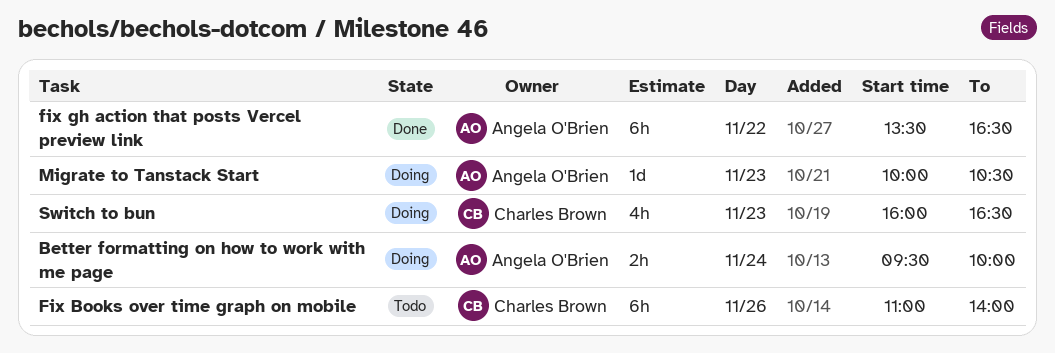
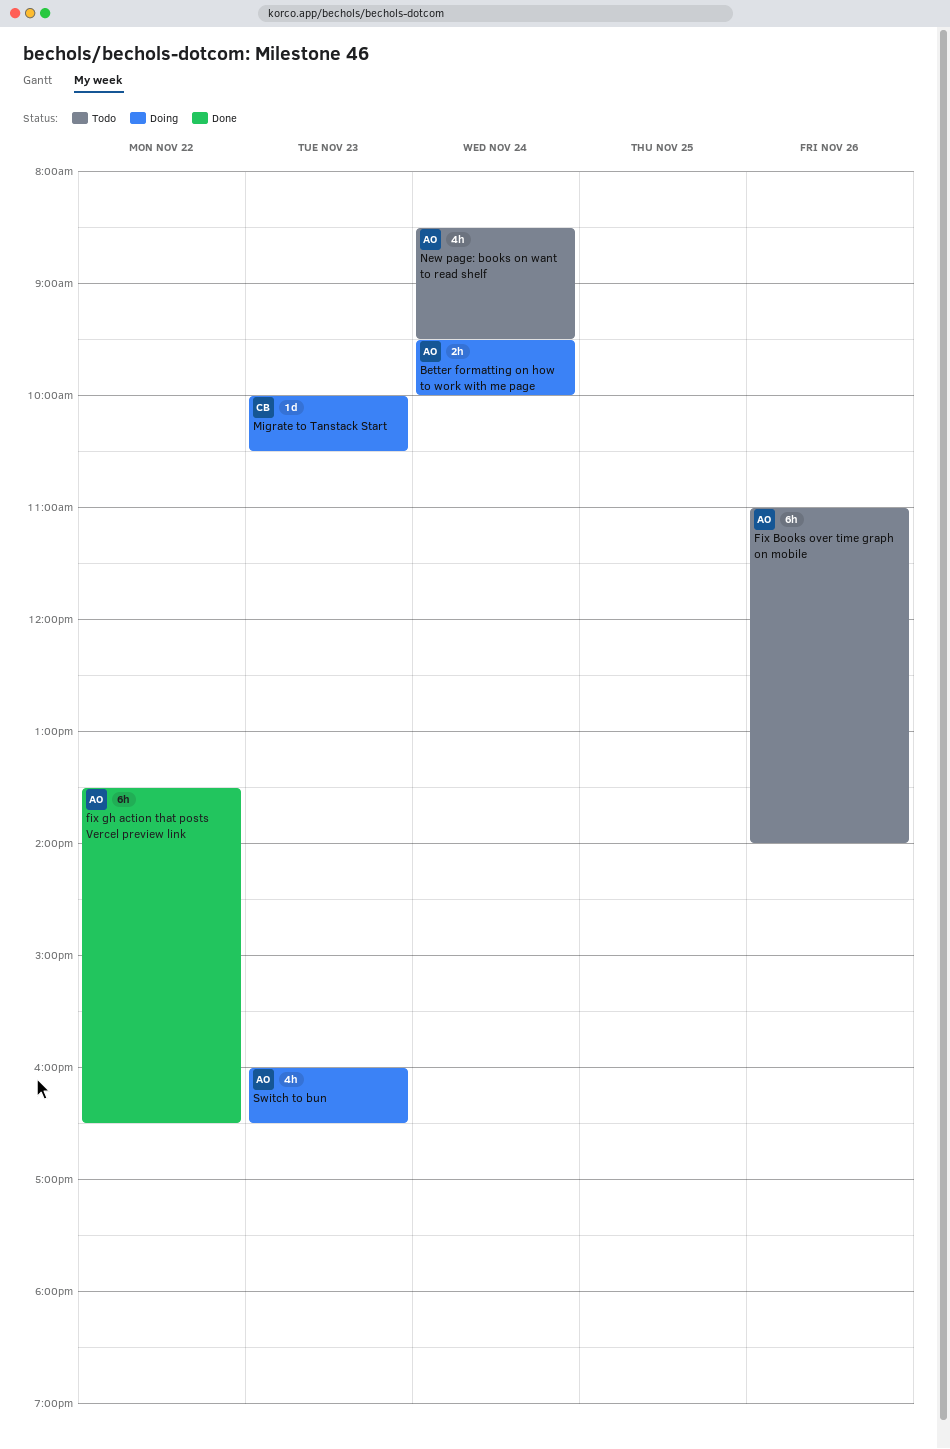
Fix Books over time graph on mobile, owner: Charles Brown -> Angela O'Brien
Migrate to Tanstack Start, owner: Angela O'Brien -> Charles Brown
New page: books on want to read shelf: none -> present
Switch to bun, owner: Charles Brown -> Angela O'Brien

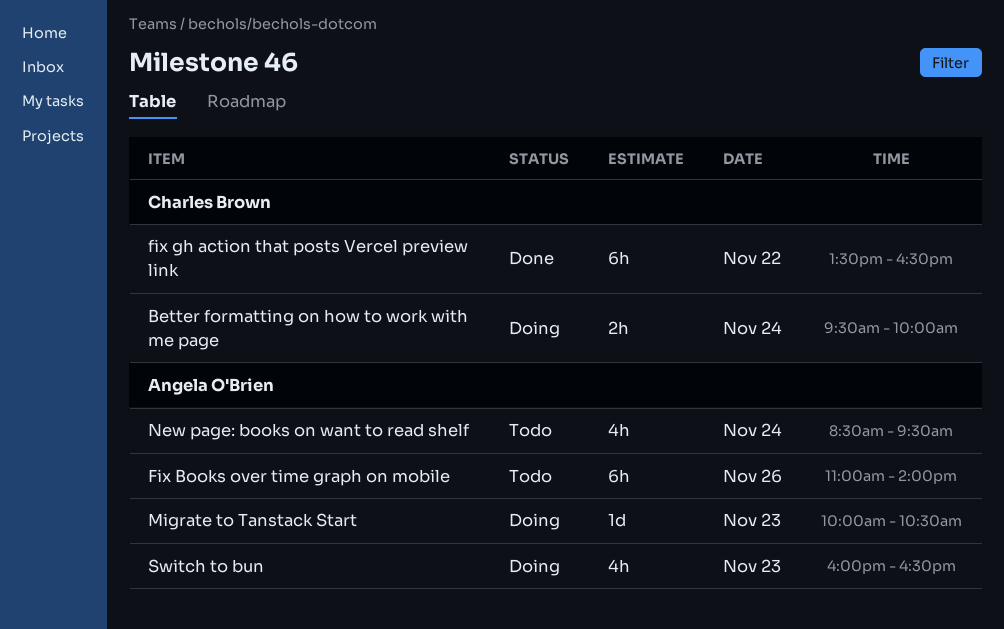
Better formatting on how to work with me page, owner: Angela O'Brien -> Charles Brown
fix gh action that posts Vercel preview link, owner: Angela O'Brien -> Charles Brown
Migrate to Tanstack Start, owner: Charles Brown -> Angela O'Brien

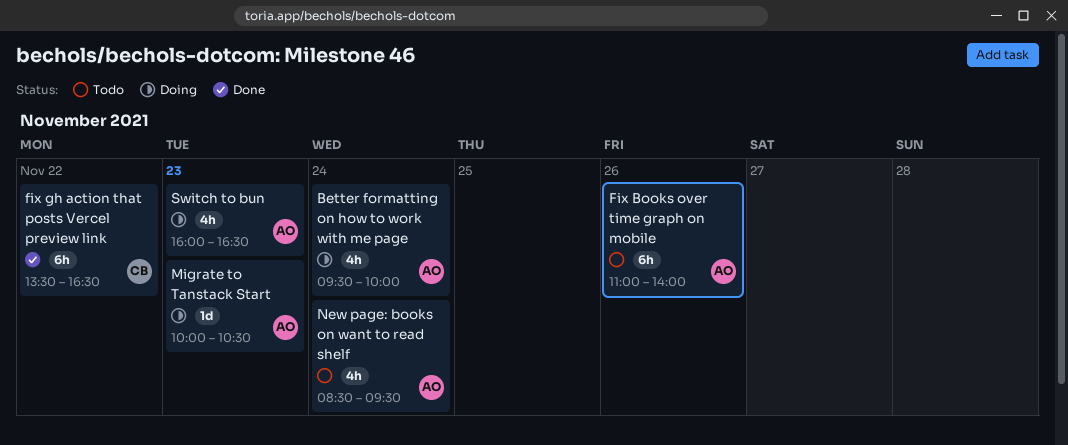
Better formatting on how to work with me page, owner: Charles Brown -> Angela O'Brien
Better formatting on how to work with me page, estimate: 2h -> 4h

